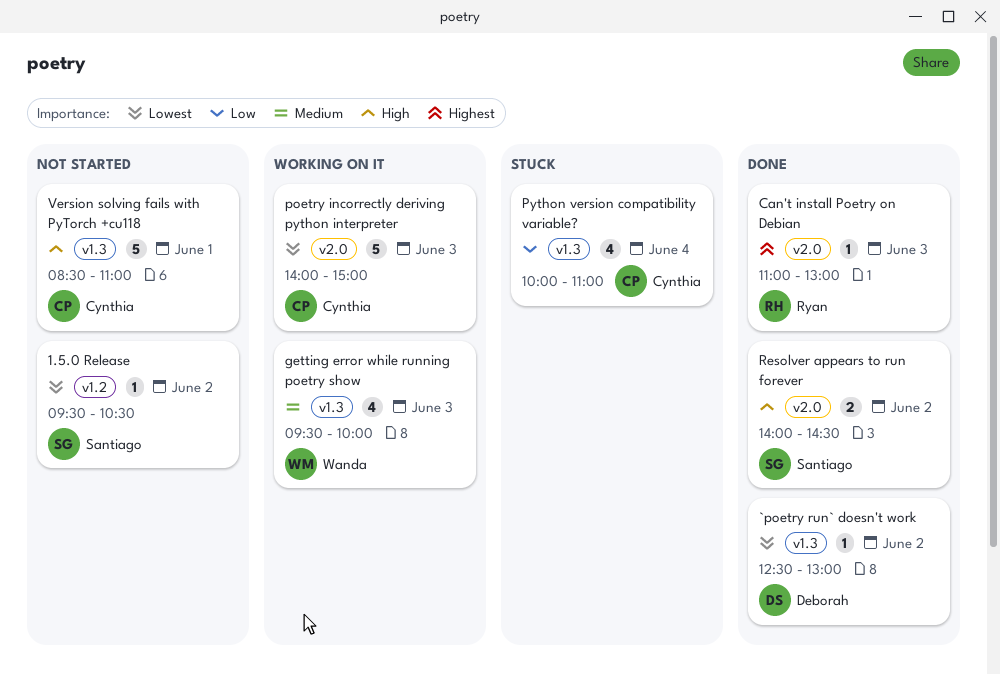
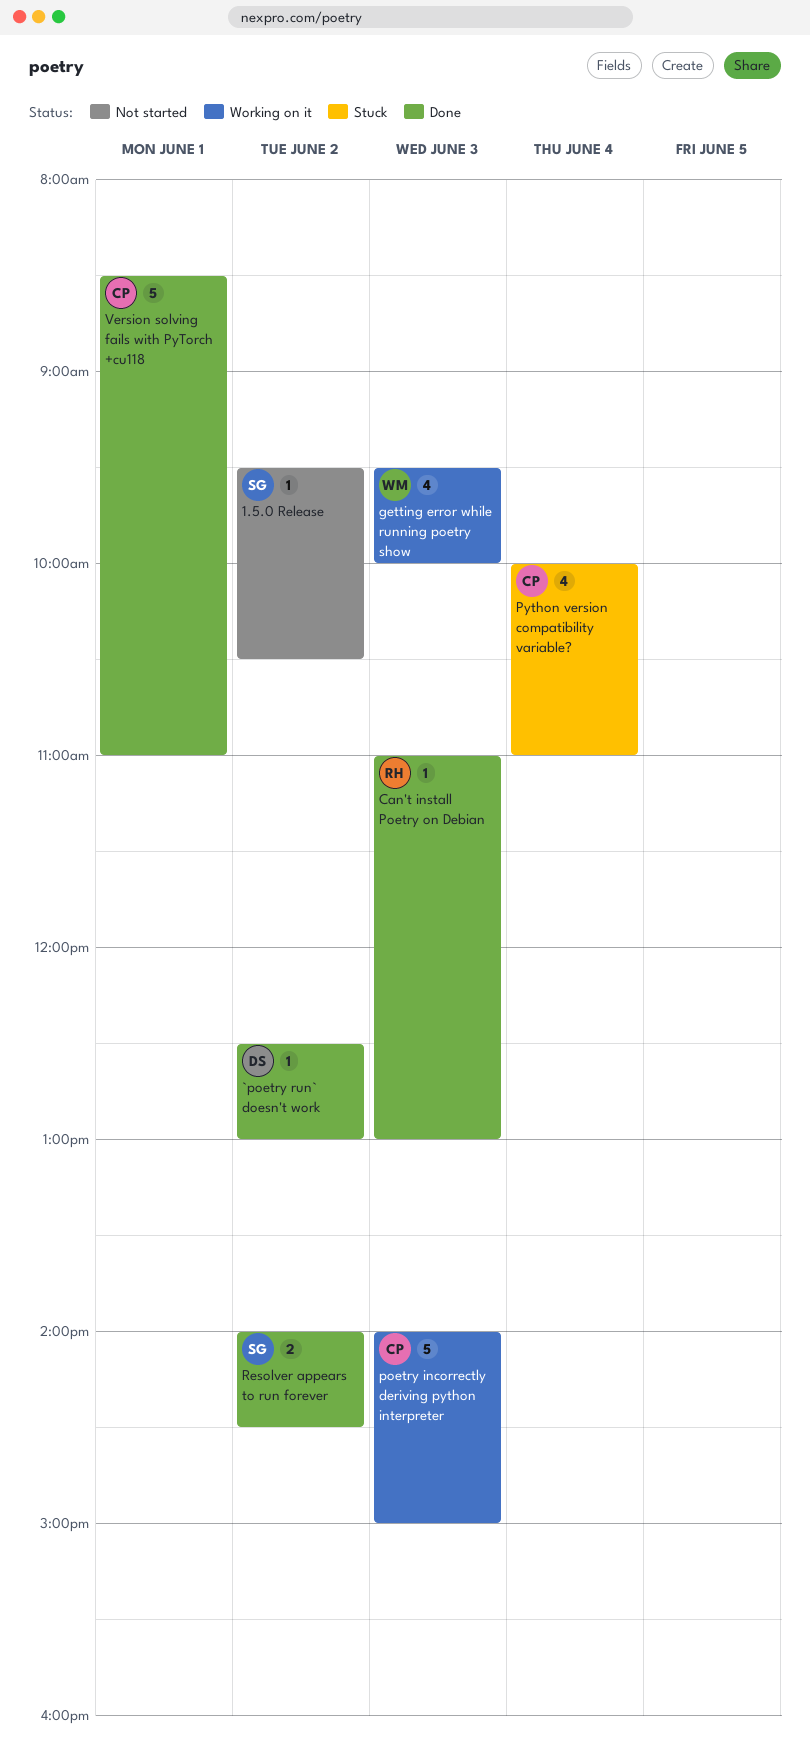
Version solving fails with PyTorch +cu118, status: Not started -> Done

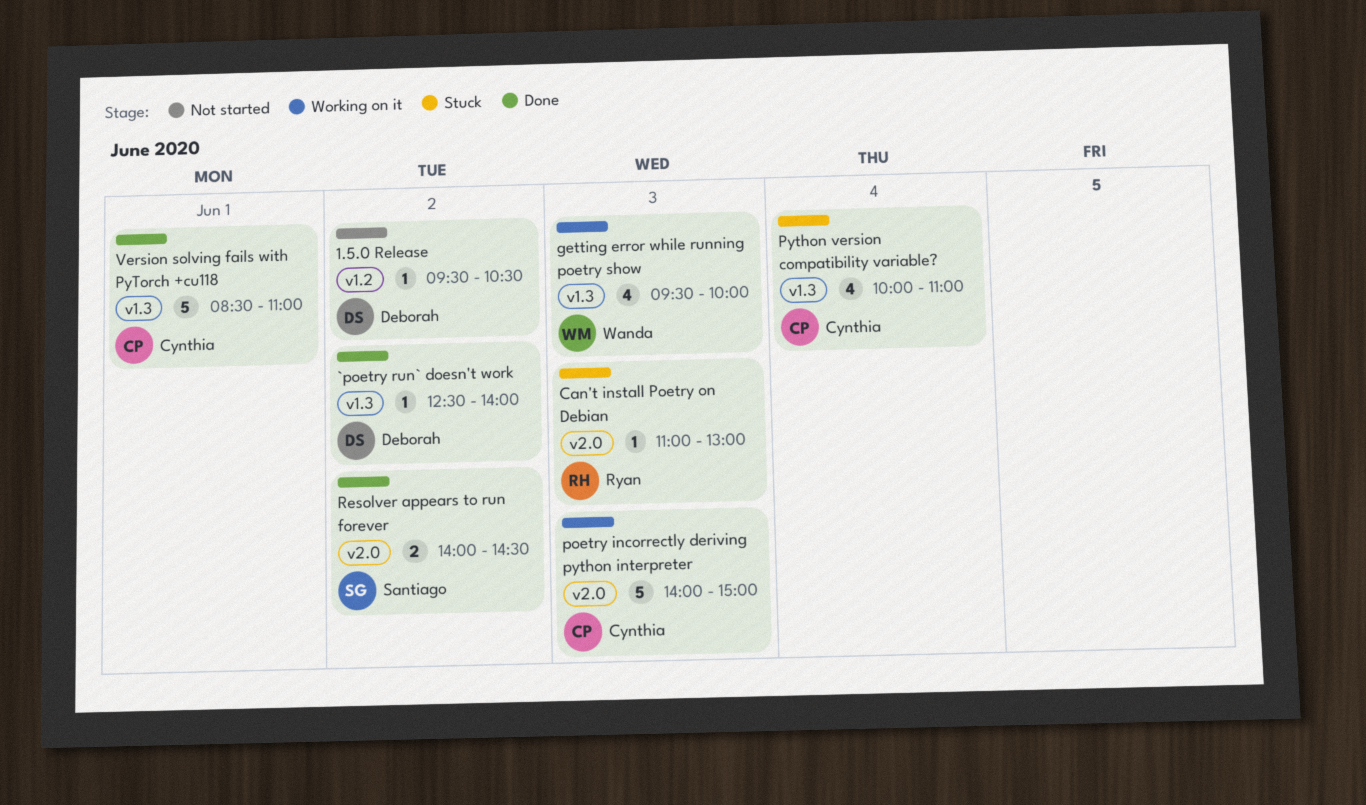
1.5.0 Release, owner: Santiago -> Deborah
`poetry run` doesn't work, ends: 13:00 -> 14:00
Can't install Poetry on Debian, status: Done -> Stuck

